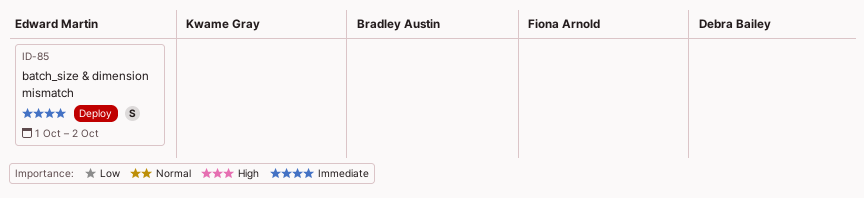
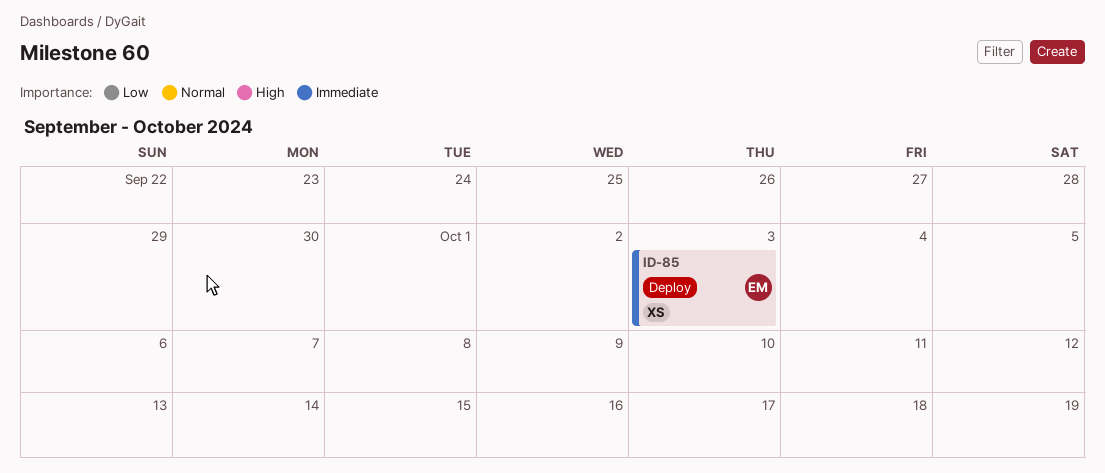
ID-85, estimate: S -> XS
ID-85, due: Oct 2 -> Oct 3

